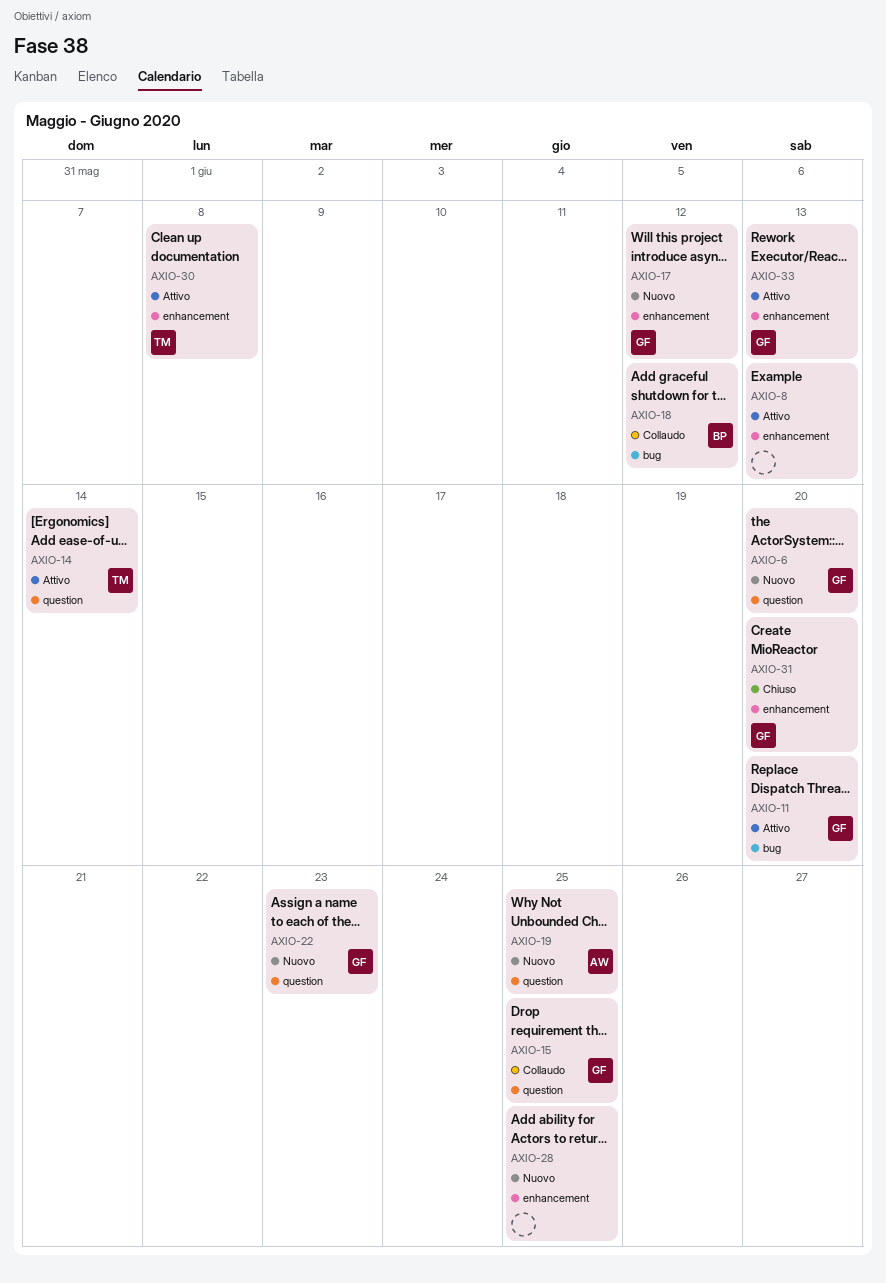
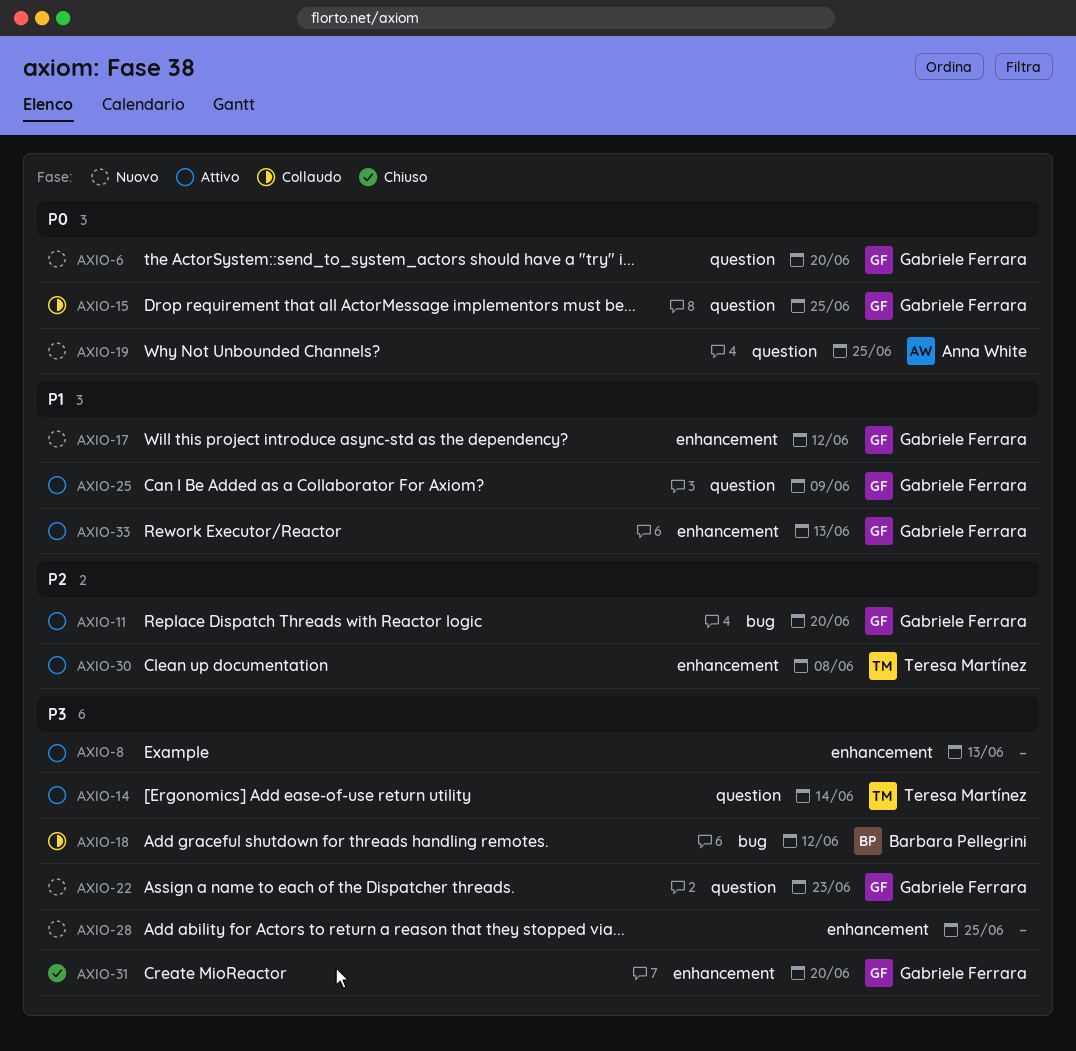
AXIO-25: none -> present

